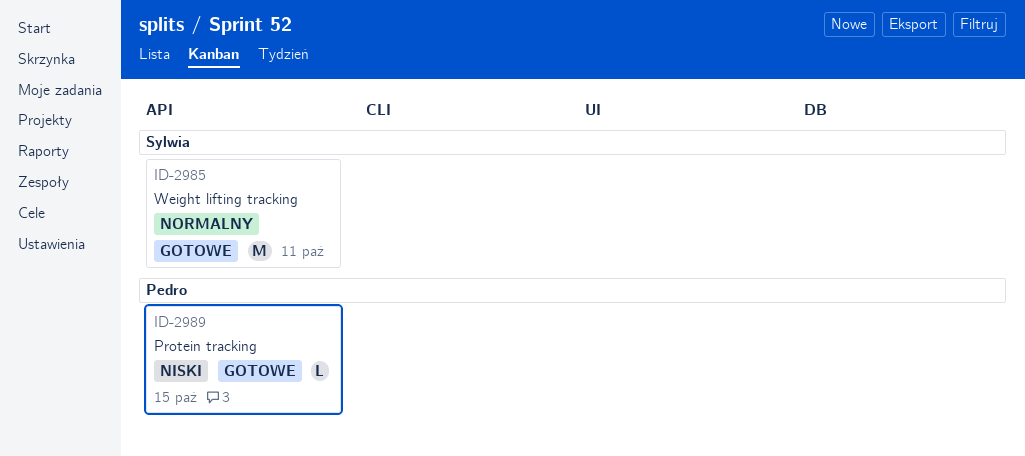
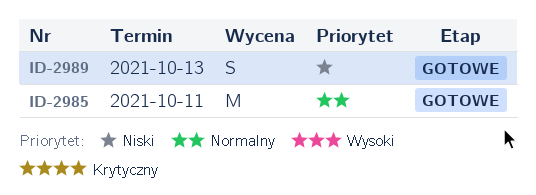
ID-2989, estimate: L -> S
ID-2989, due: Oct 15 -> Oct 13

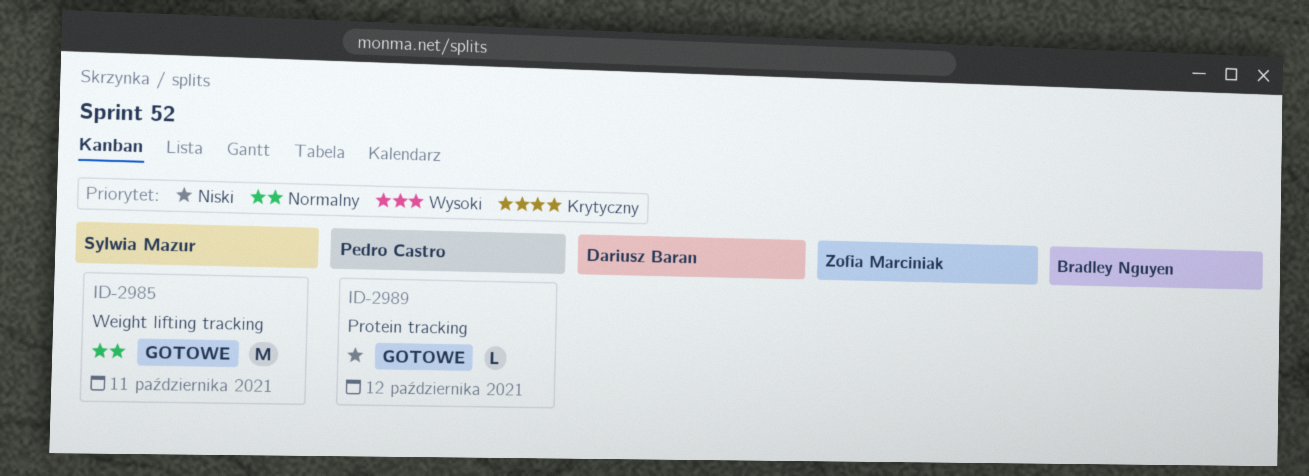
ID-2989, estimate: S -> L
ID-2989, due: Oct 13 -> Oct 12

